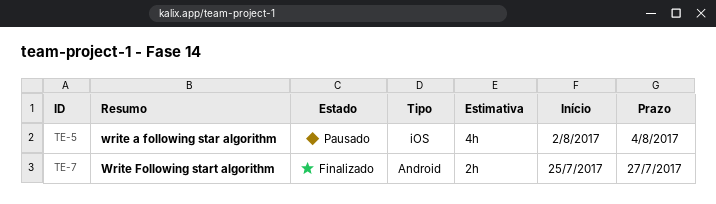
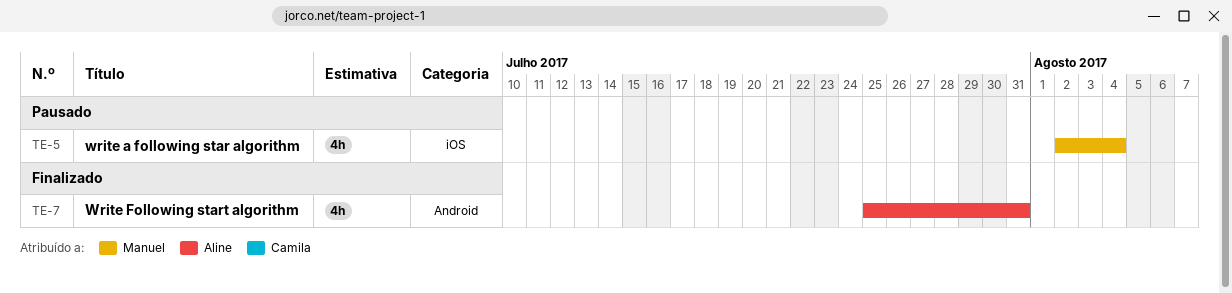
TE-7, estimate: 2h -> 4h
TE-7, due: Jul 27 -> Jul 31

